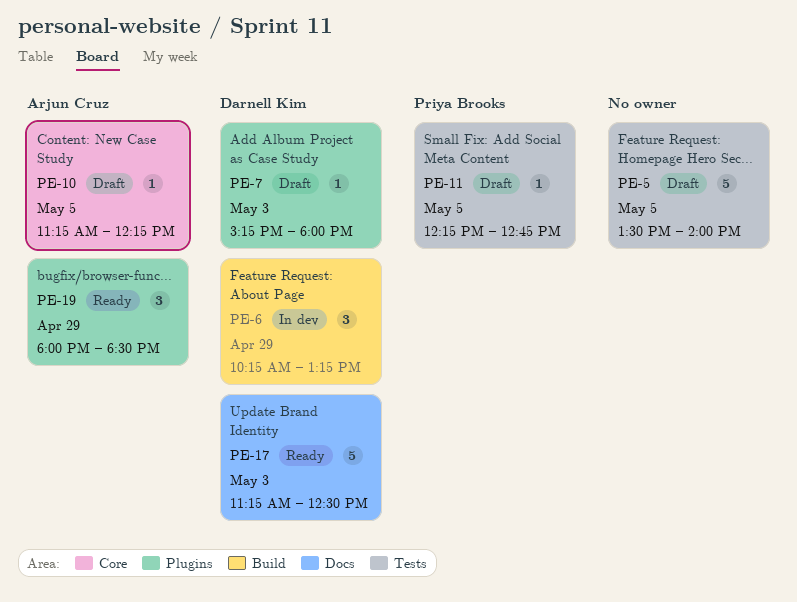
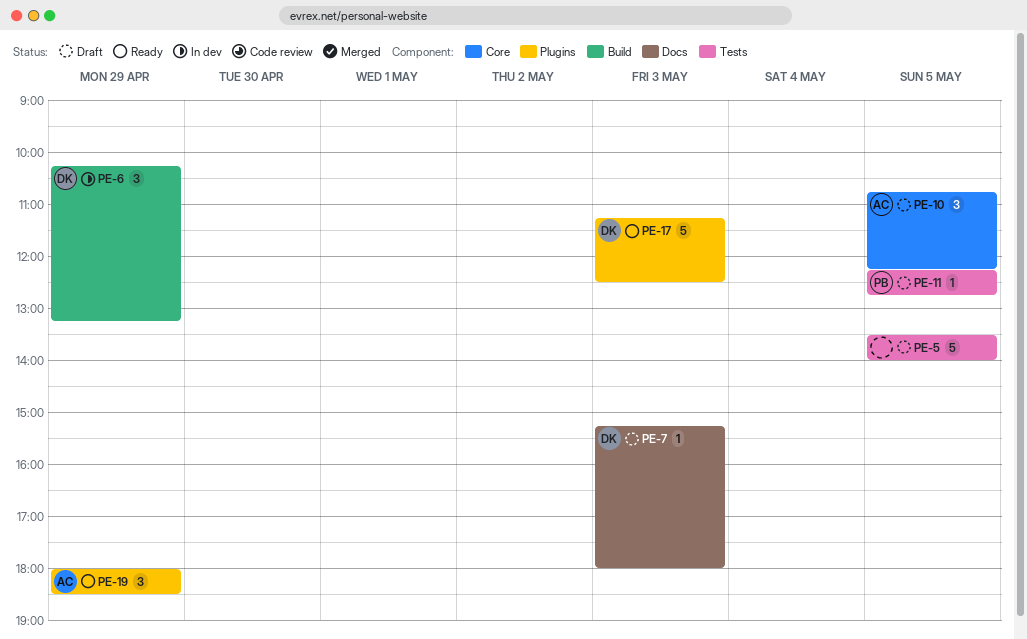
PE-7, label: Plugins -> Docs
PE-10, estimate: 1 -> 3
PE-10, begins: 11:15 -> 10:45
PE-17, label: Docs -> Plugins

